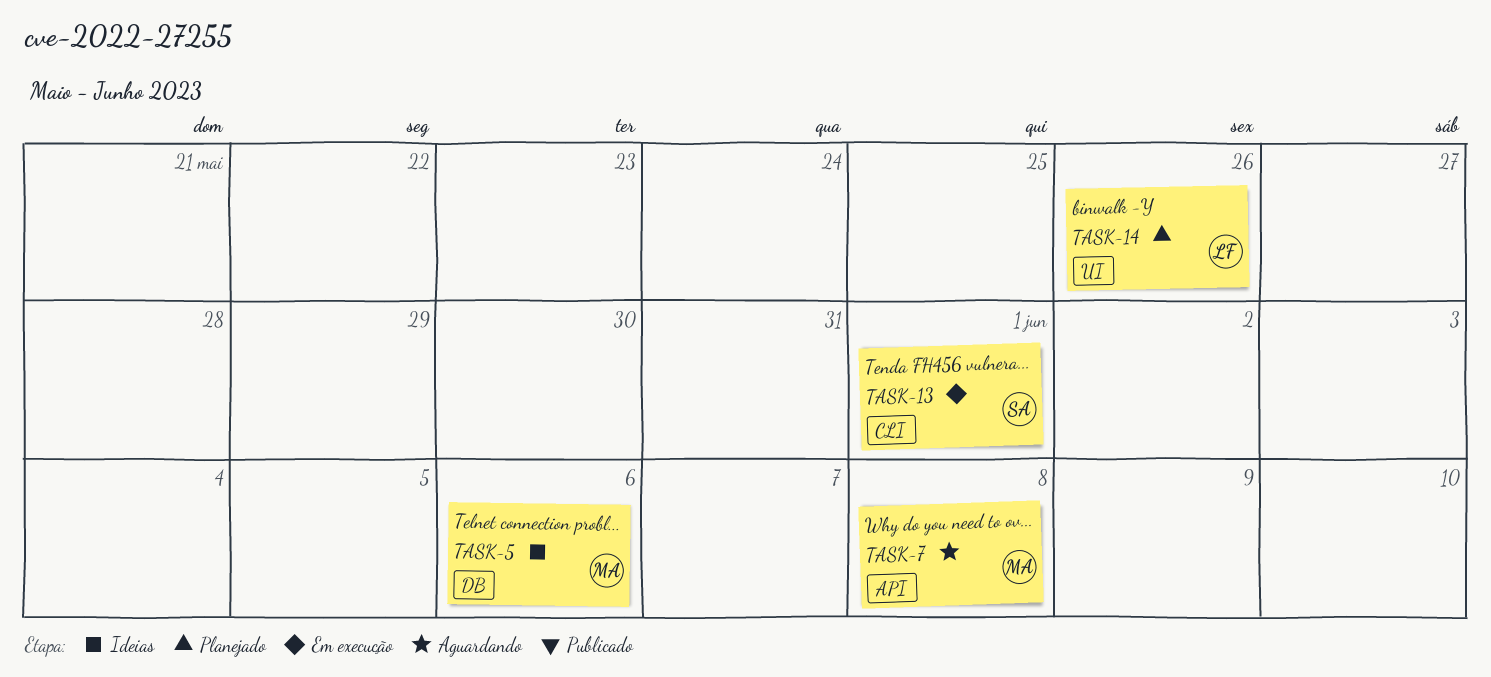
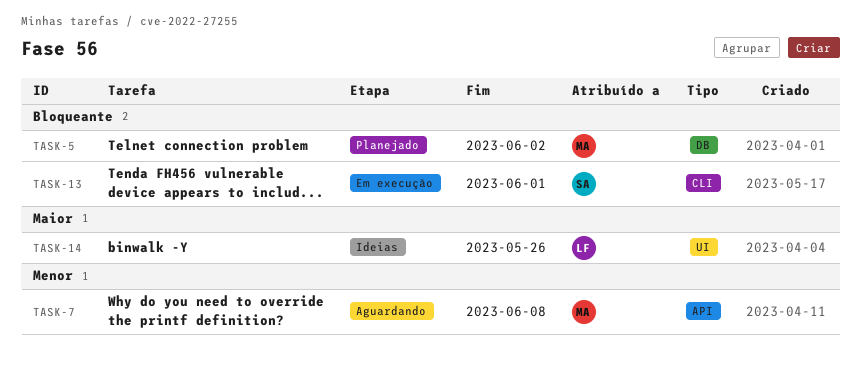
TASK-5, status: Ideias -> Planejado
TASK-5, due: Jun 6 -> Jun 2
TASK-14, status: Planejado -> Ideias

